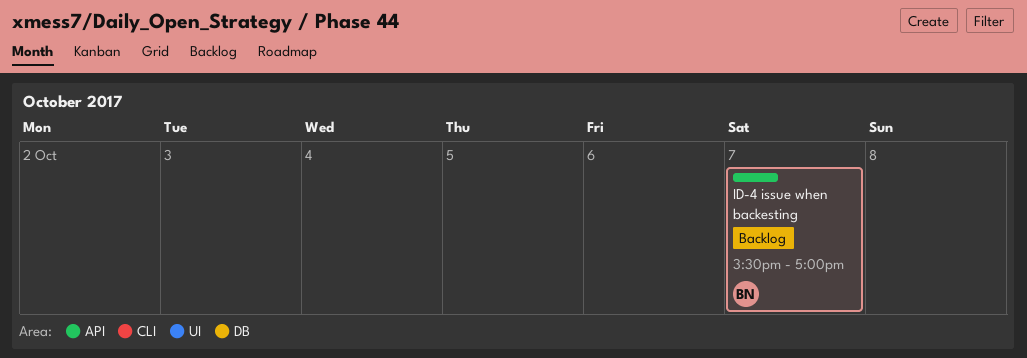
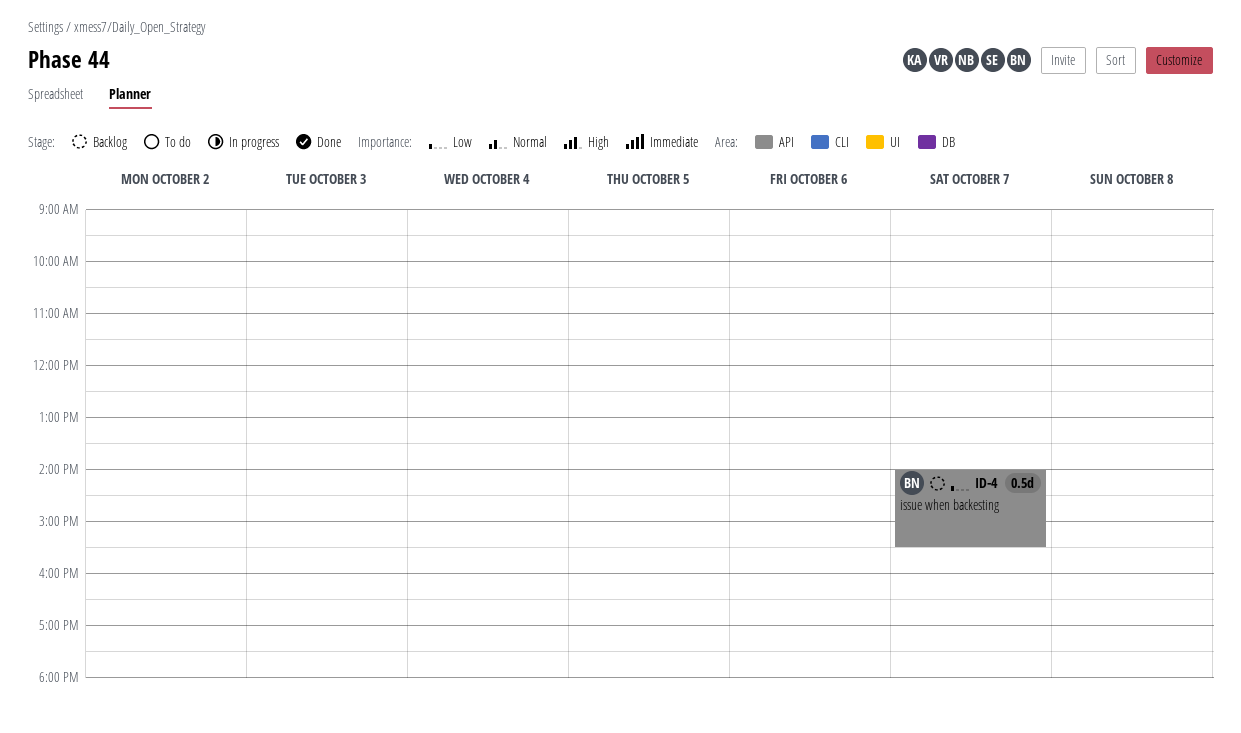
ID-4, begins: 15:30 -> 14:00
ID-4, ends: 17:00 -> 15:30

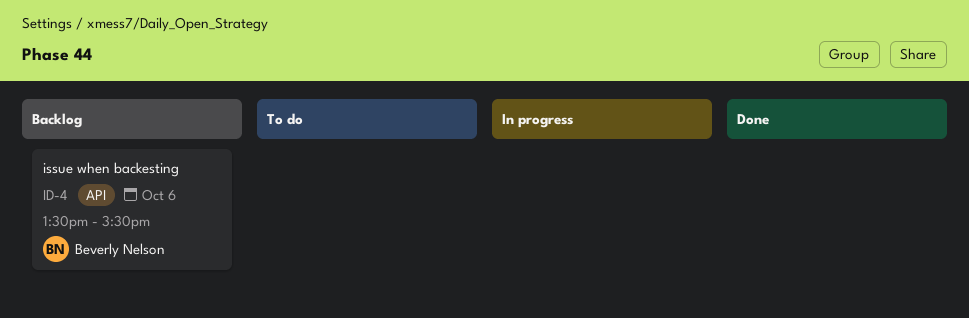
ID-4, day: Oct 7 -> Oct 6
ID-4, begins: 14:00 -> 13:30

